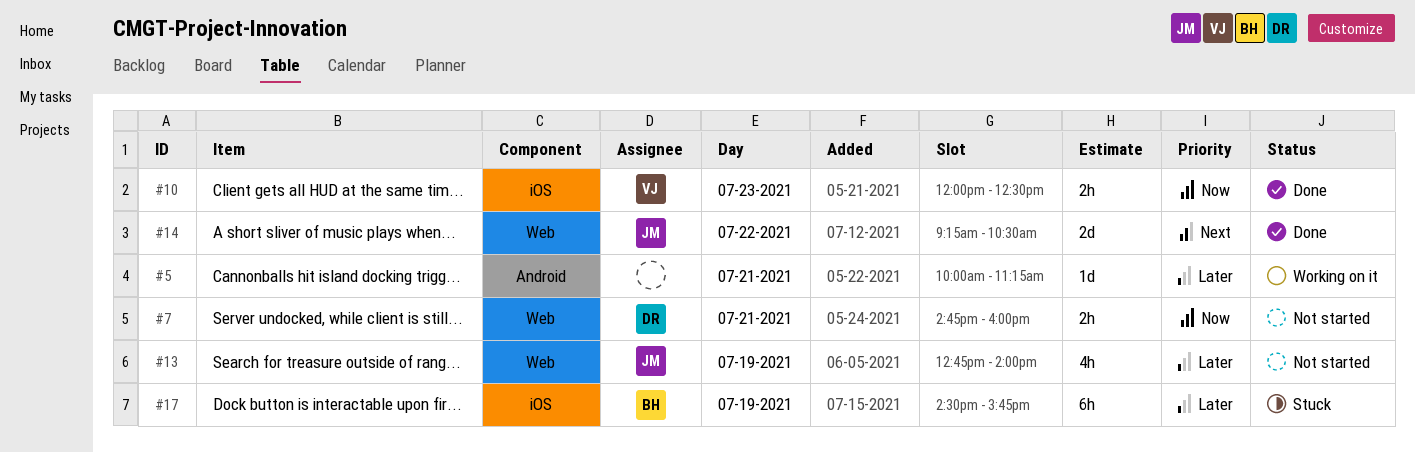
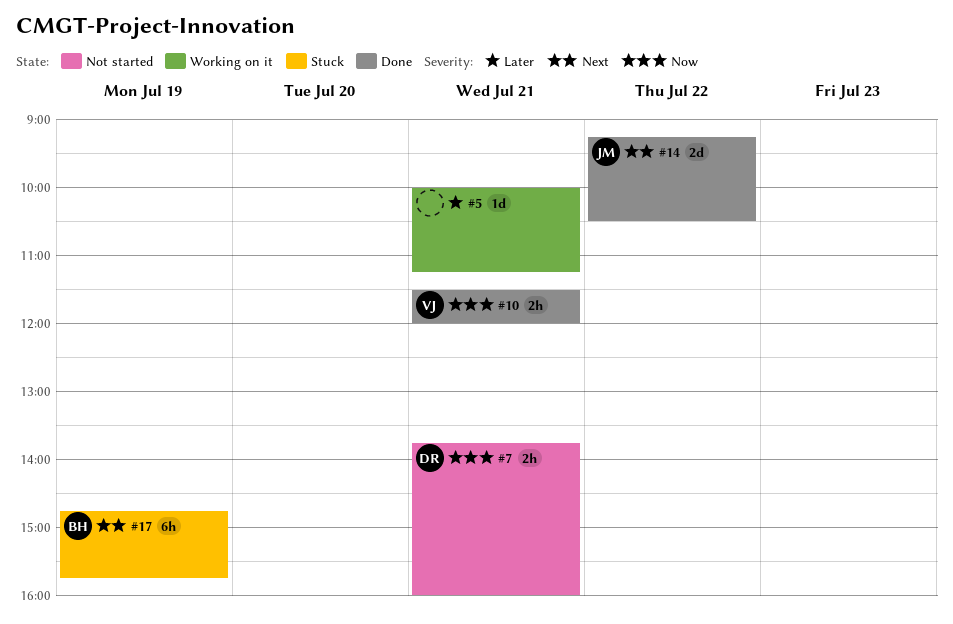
#7, begins: 14:45 -> 13:45
#10, day: Jul 23 -> Jul 21
#10, begins: 12:00 -> 11:30
#10, ends: 12:30 -> 12:00
#13: present -> none
#17, priority: Later -> Next
#17, begins: 14:30 -> 14:45

